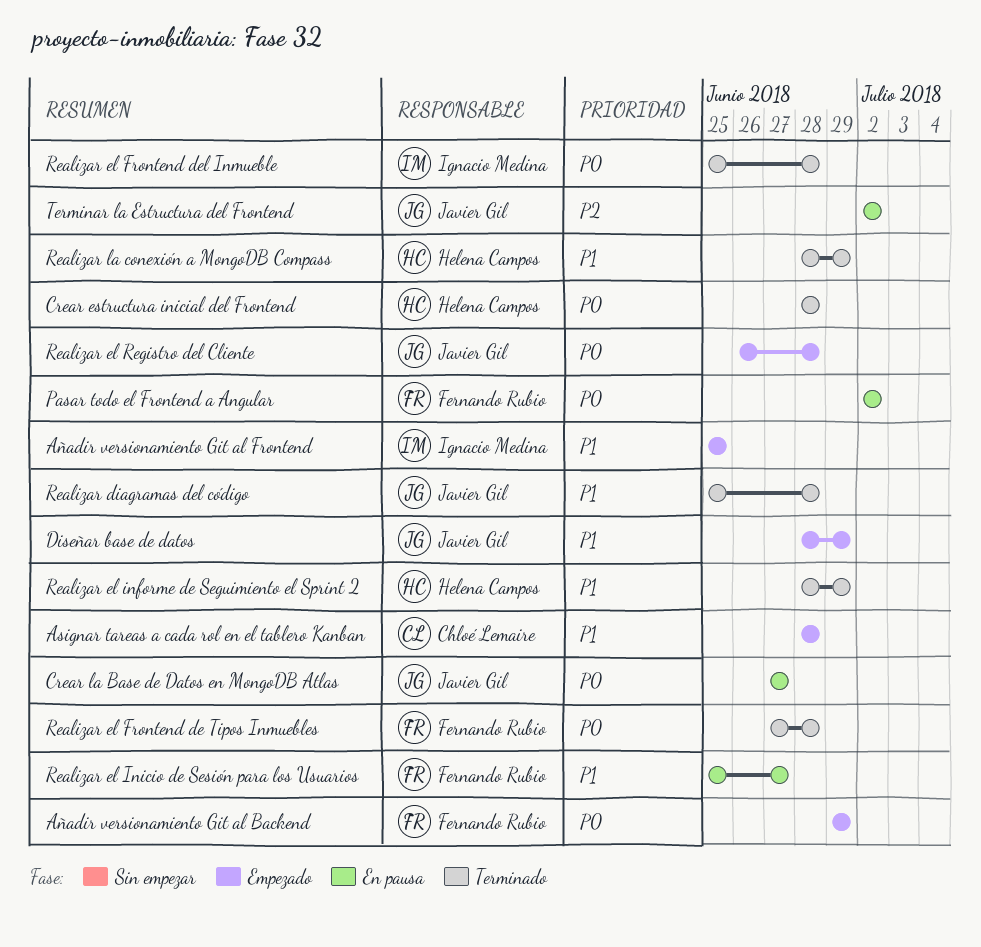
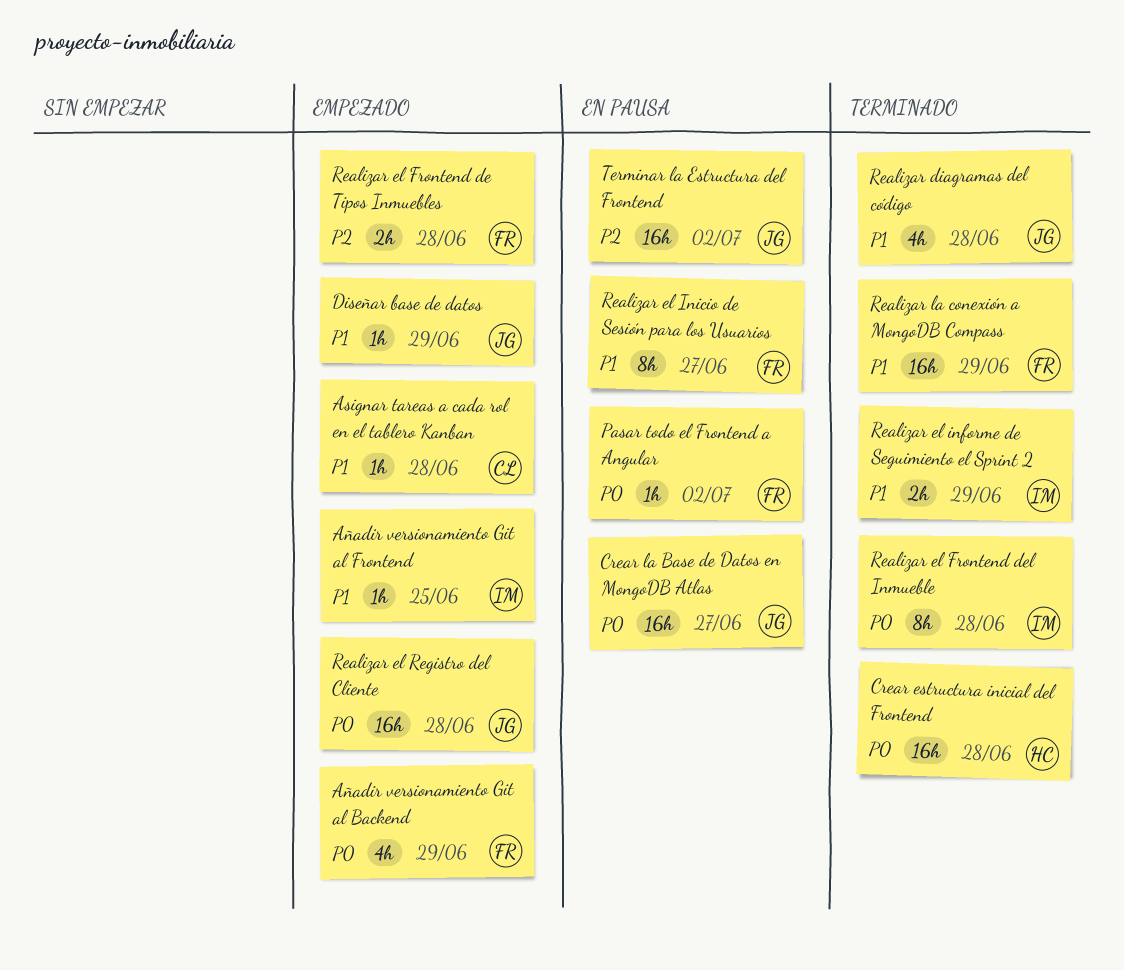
Realizar el Frontend de Tipos Inmuebles, status: Terminado -> Empezado
Realizar el Frontend de Tipos Inmuebles, priority: P0 -> P2
Realizar el informe de Seguimiento el Sprint 2, owner: Helena Campos -> Ignacio Medina
Realizar la conexión a MongoDB Compass, owner: Helena Campos -> Fernando Rubio

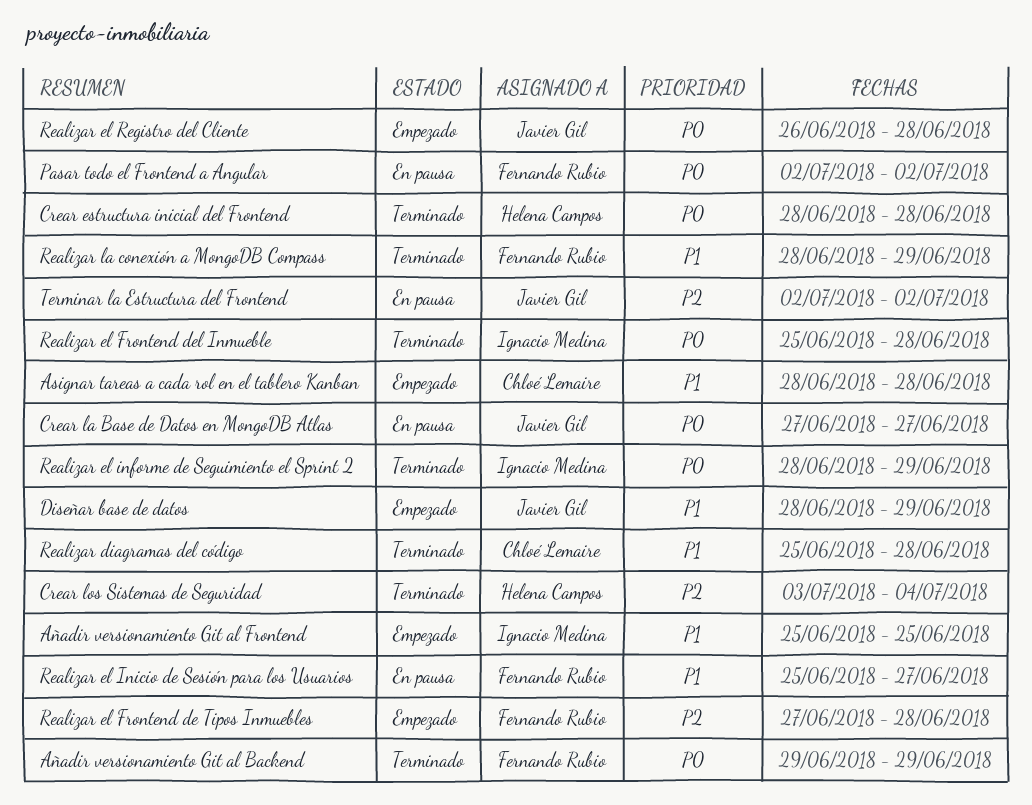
Añadir versionamiento Git al Backend, status: Empezado -> Terminado
Crear los Sistemas de Seguridad: none -> present
Realizar diagramas del código, owner: Javier Gil -> Chloé Lemaire
Realizar el informe de Seguimiento el Sprint 2, priority: P1 -> P0

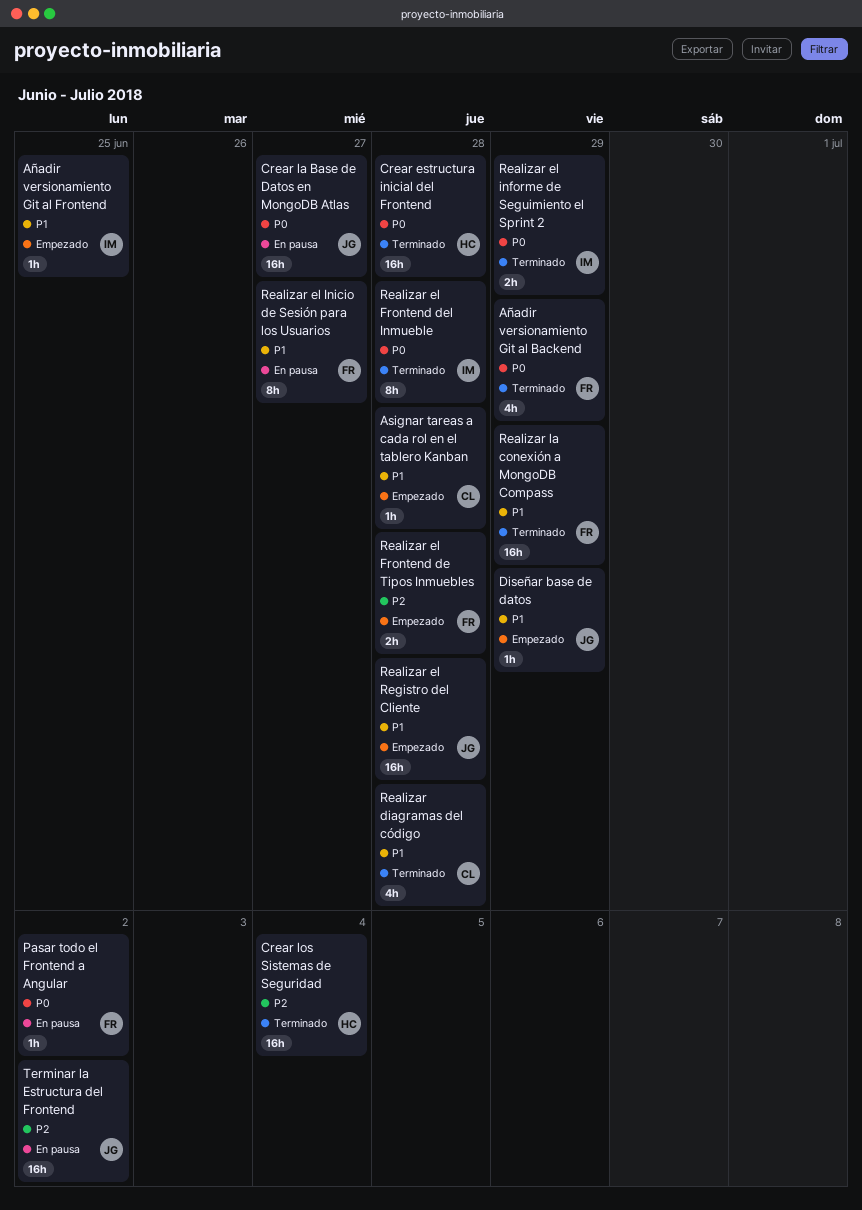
Realizar el Registro del Cliente, priority: P0 -> P1

